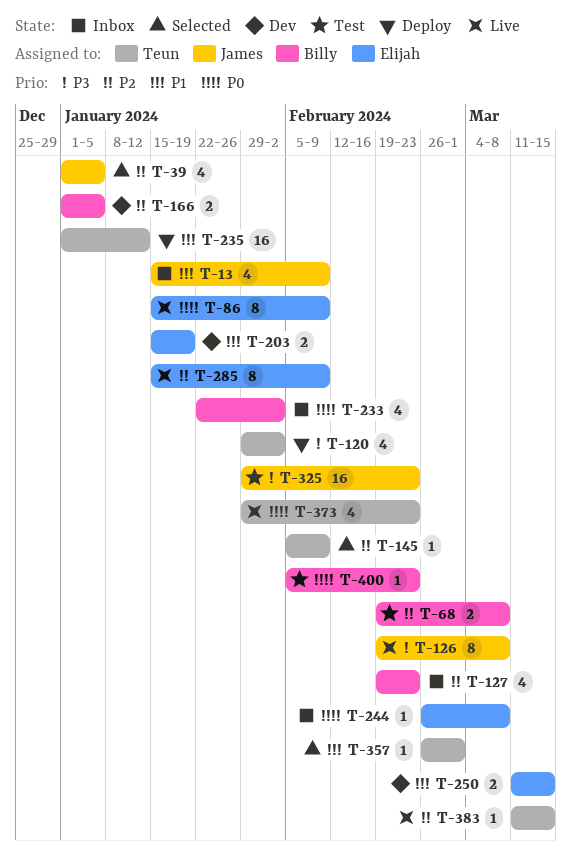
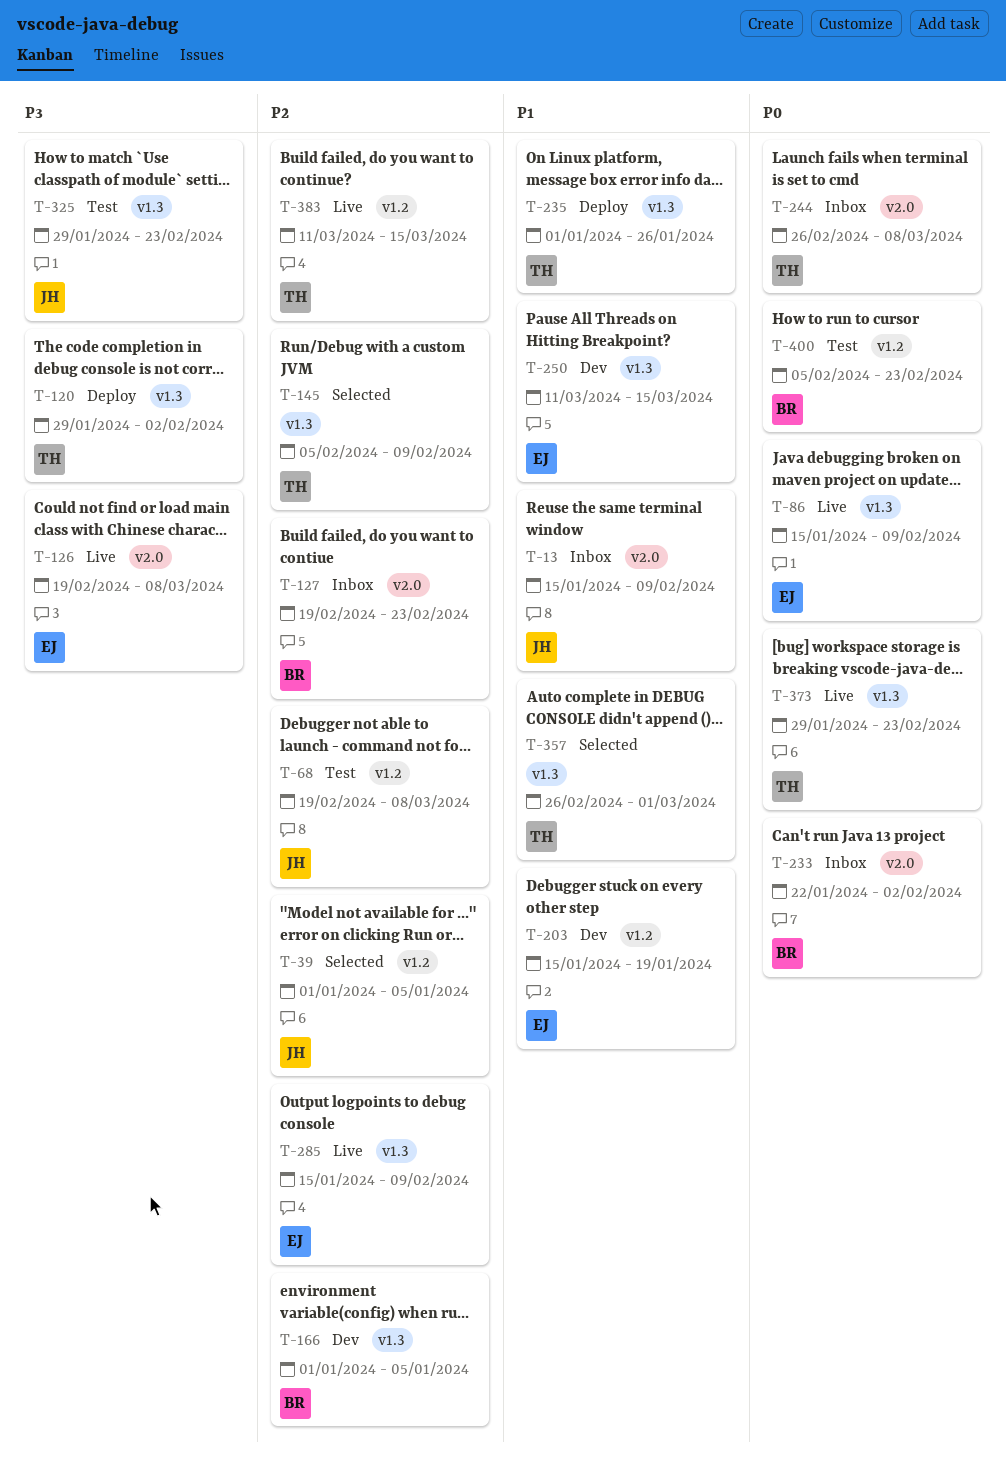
T-68, owner: Billy -> James
T-126, owner: James -> Elijah
T-235, due: Jan 12 -> Jan 26
T-244, owner: Elijah -> Teun

